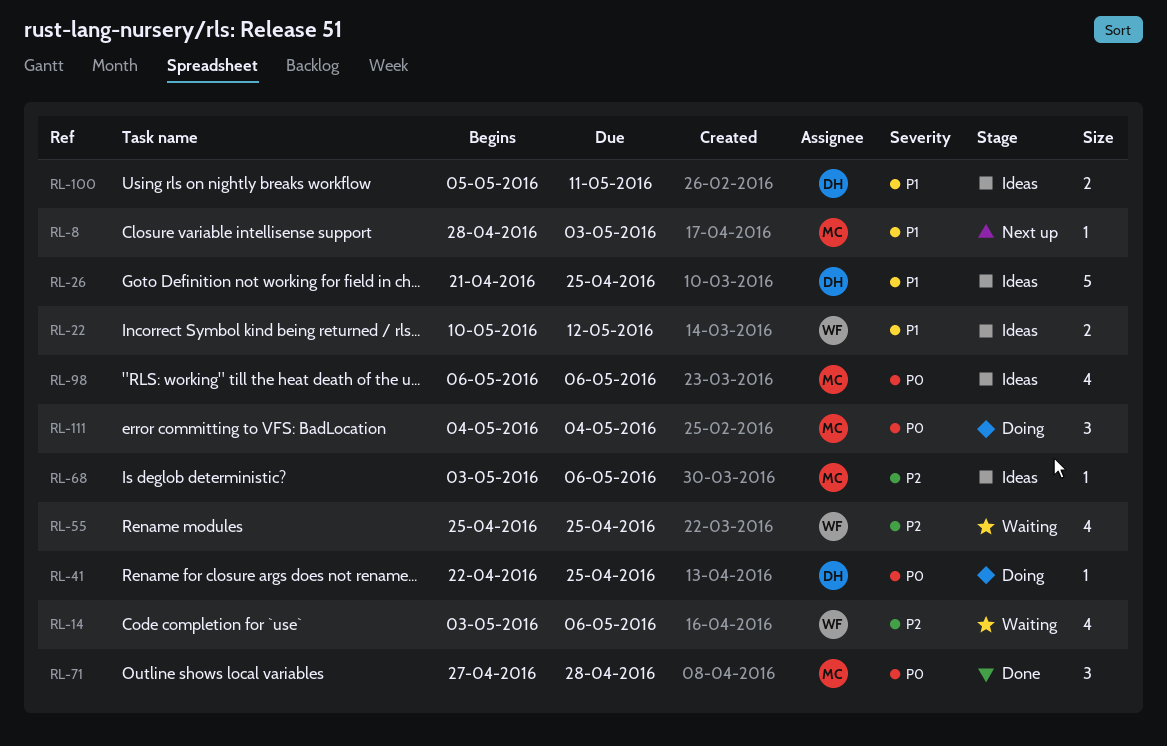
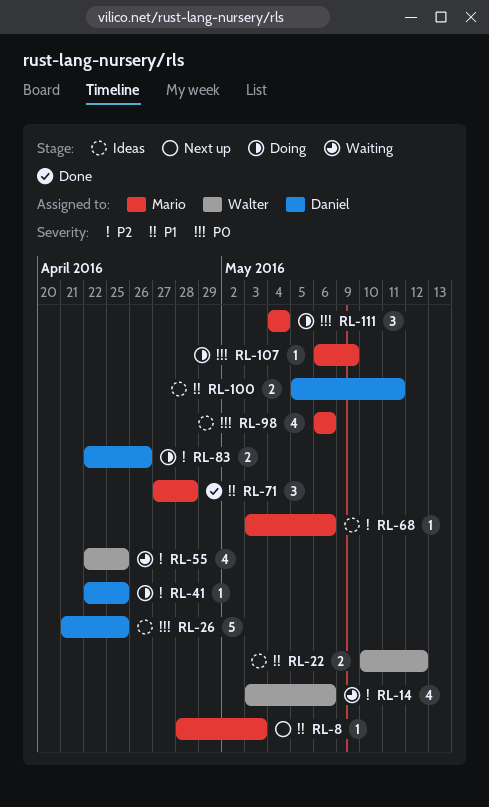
RL-26, priority: P1 -> P0
RL-41, priority: P0 -> P2
RL-55, start: Apr 25 -> Apr 22
RL-71, priority: P0 -> P1
RL-83: none -> present
RL-107: none -> present

